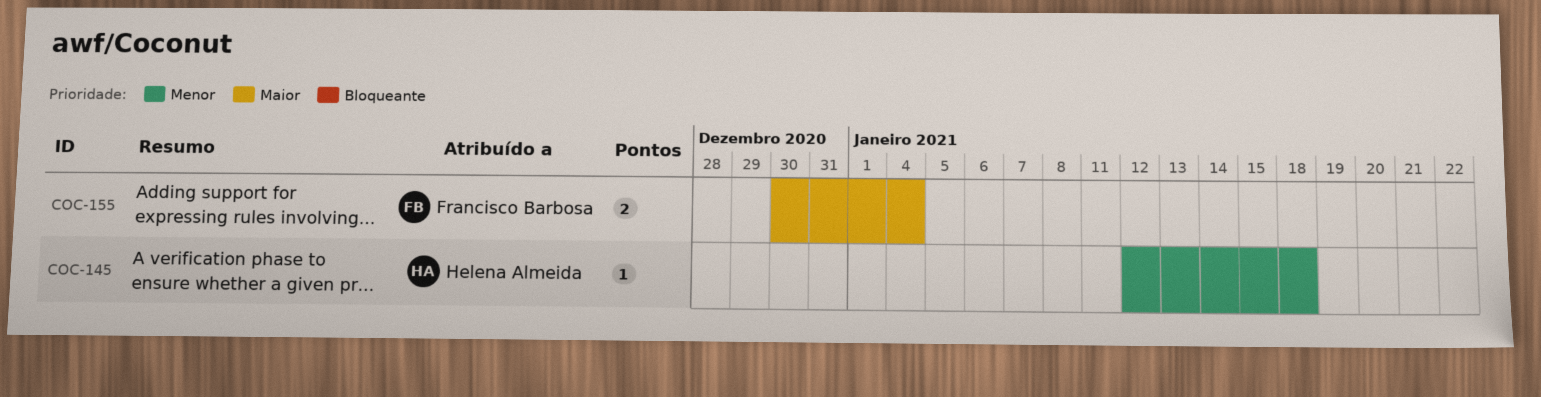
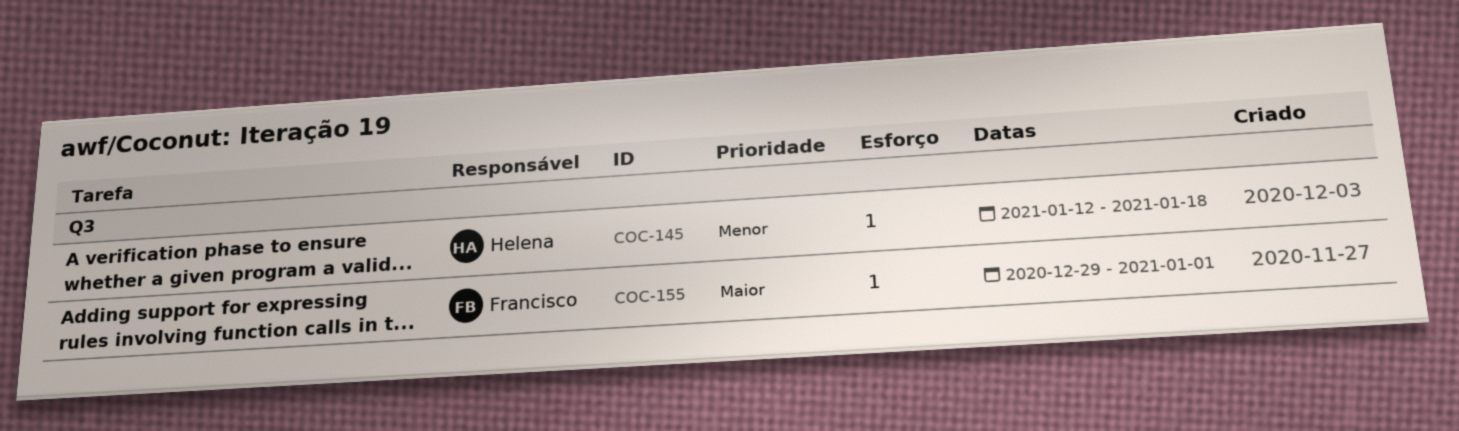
COC-155, estimate: 2 -> 1
COC-155, start: Dec 30 -> Dec 29
COC-155, due: Jan 4 -> Jan 1

